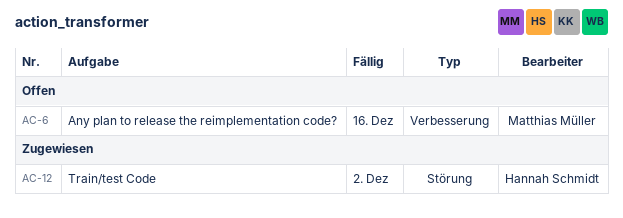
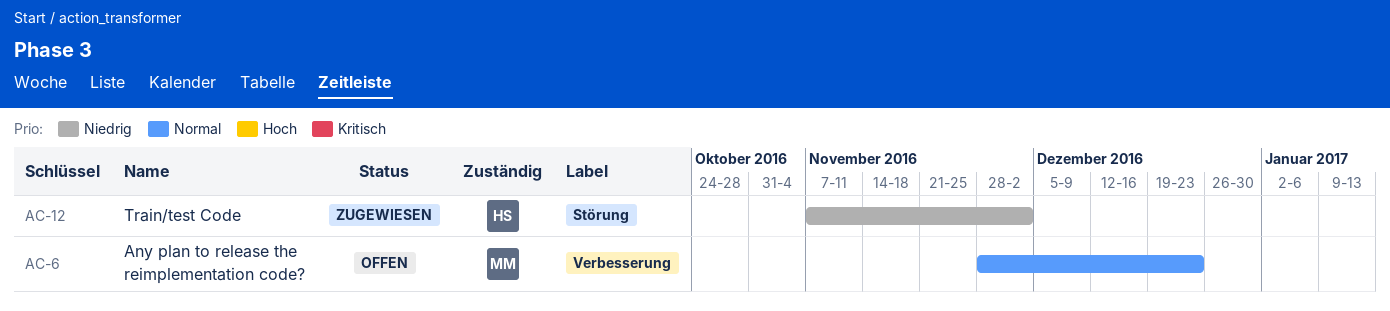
AC-6, due: Dec 16 -> Dec 23

